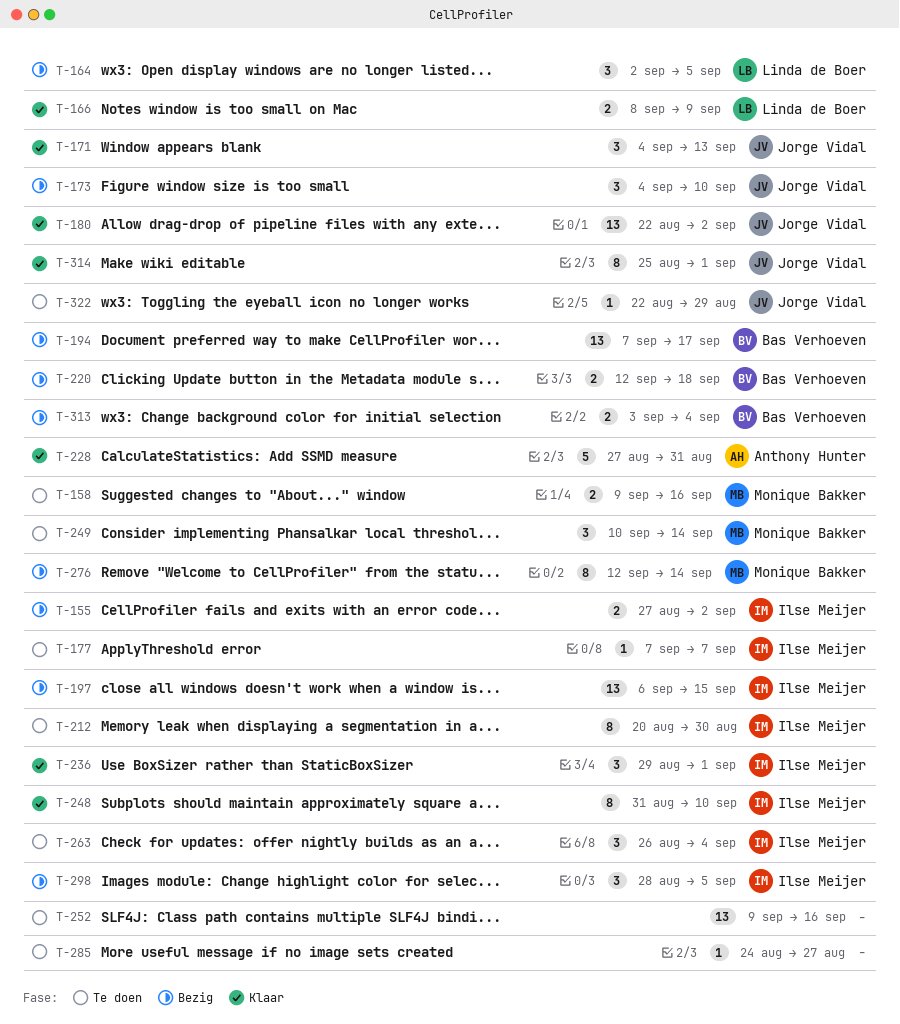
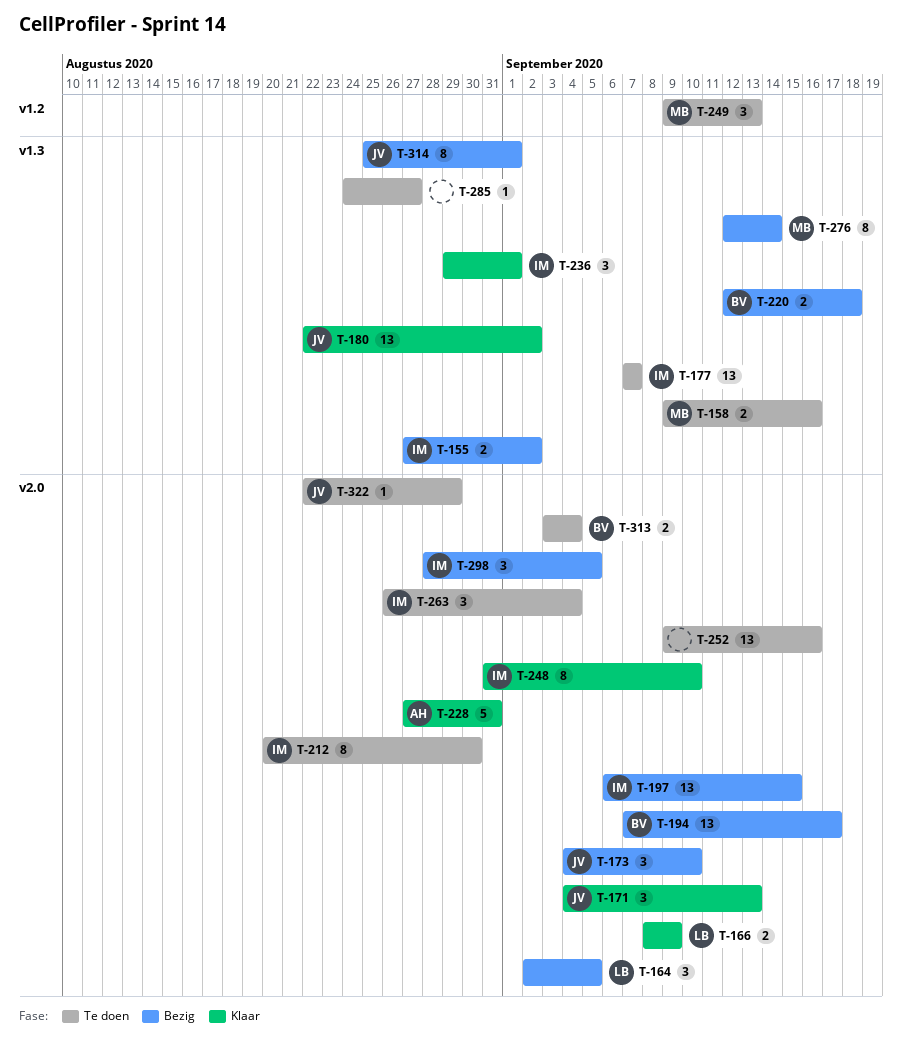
T-177, estimate: 1 -> 13
T-249, start: Sep 10 -> Sep 9
T-249, due: Sep 14 -> Sep 13
T-313, status: Bezig -> Te doen
T-314, status: Klaar -> Bezig

